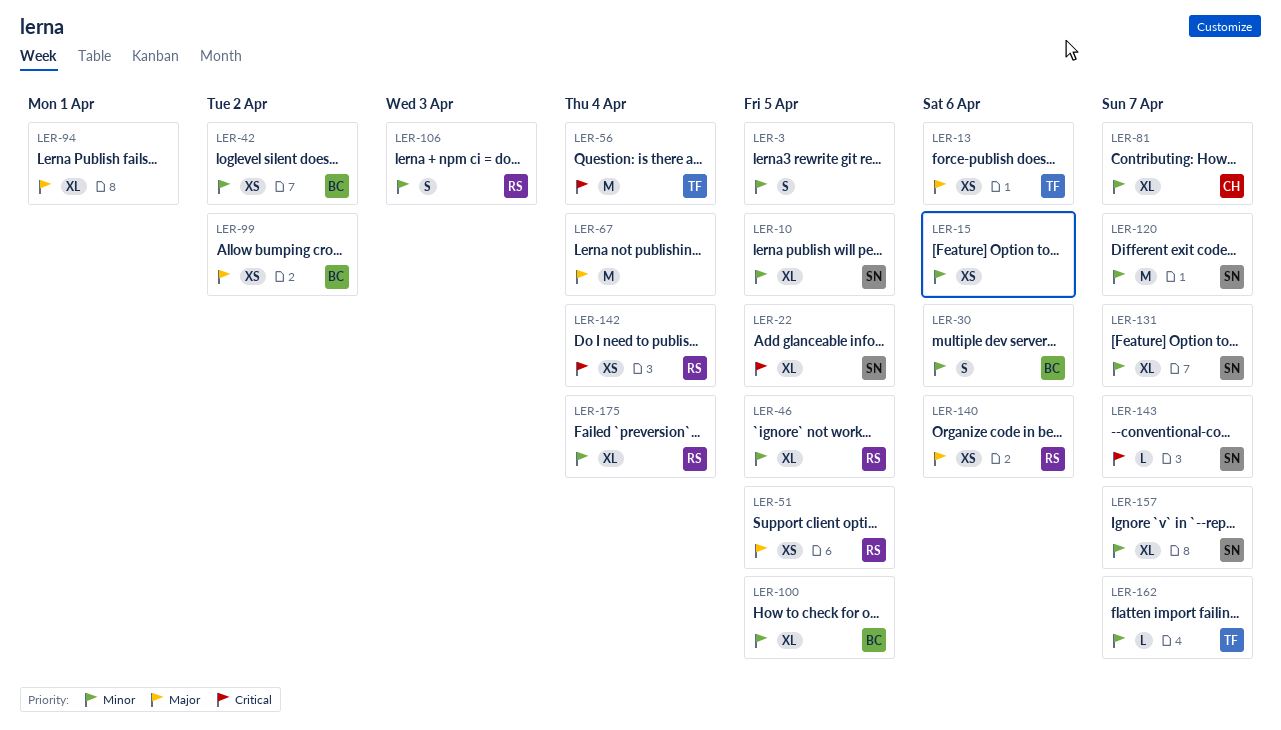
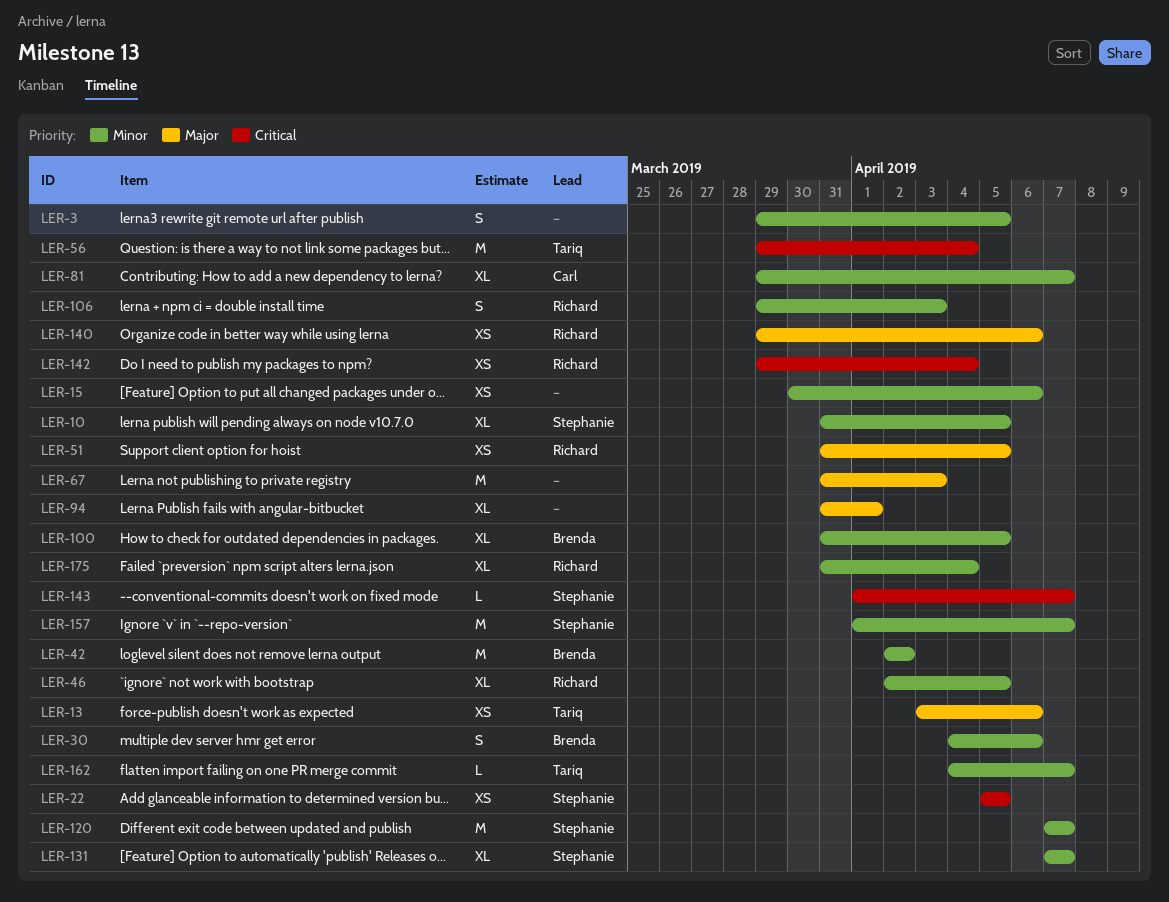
LER-22, estimate: XL -> XS
LER-42, estimate: XS -> M
LER-67, due: Apr 4 -> Apr 3
LER-99: present -> none
LER-157, estimate: XL -> M

